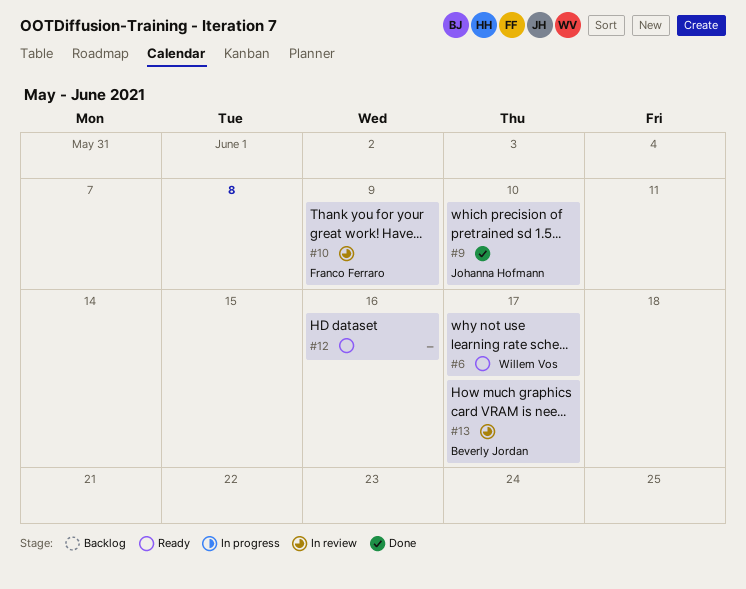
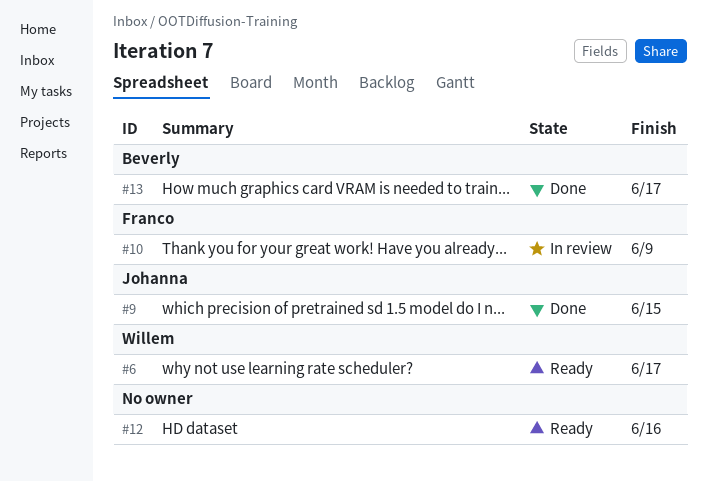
#9, due: Jun 10 -> Jun 15
#13, status: In review -> Done

